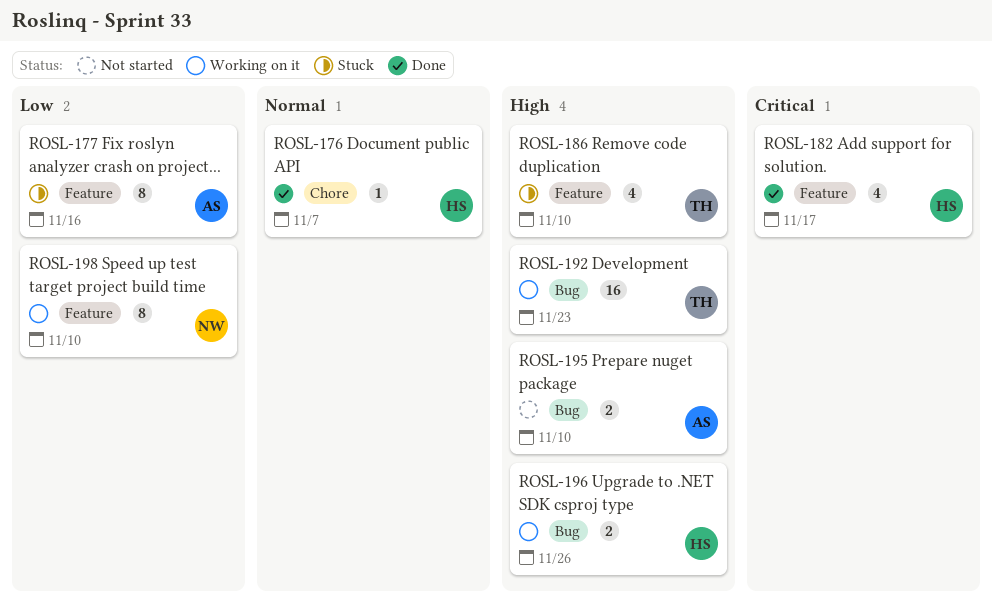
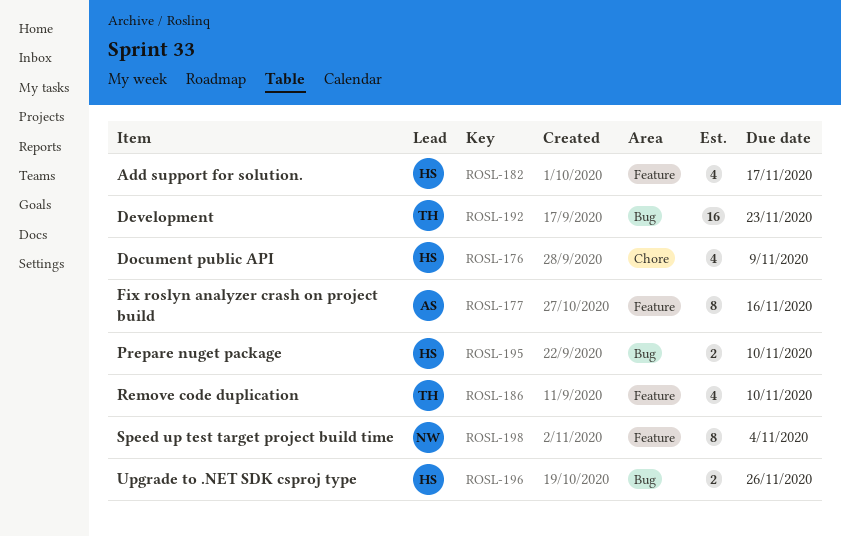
ROSL-176, estimate: 1 -> 4
ROSL-176, due: Nov 7 -> Nov 9
ROSL-195, owner: AS -> HS
ROSL-198, due: Nov 10 -> Nov 4

